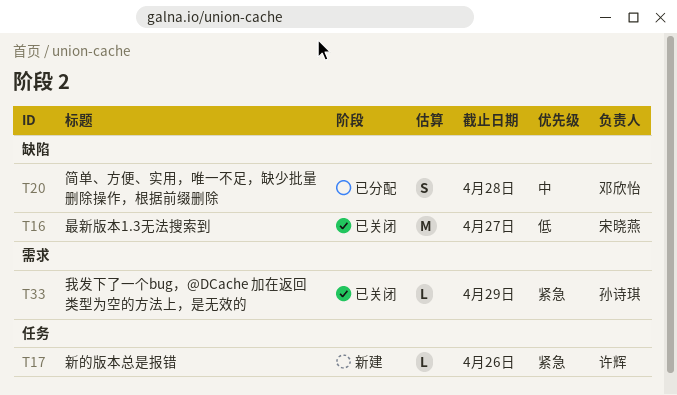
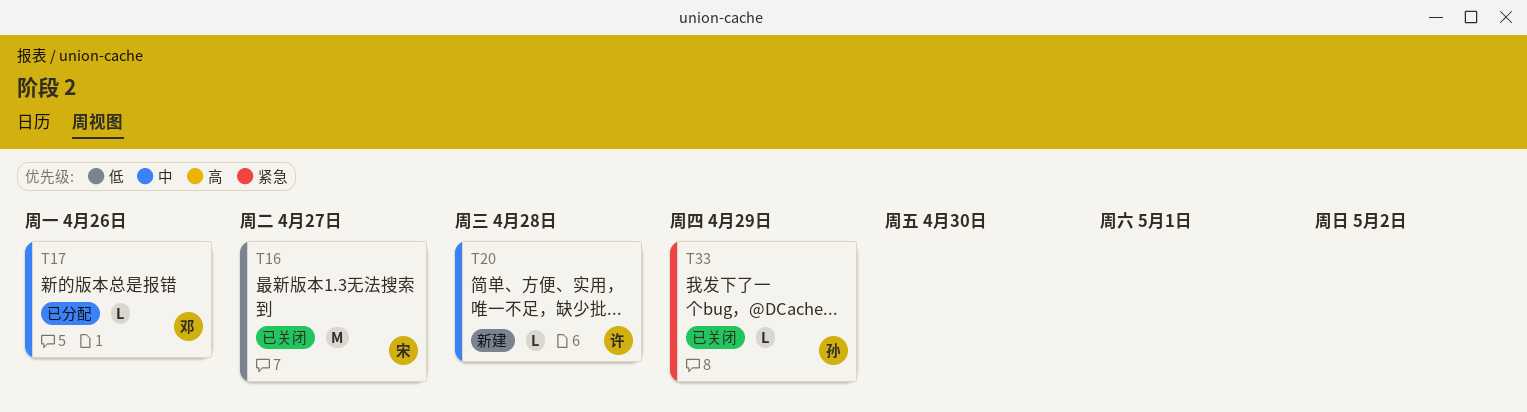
T17, status: 新建 -> 已分配
T17, owner: 许辉 -> 邓欣怡
T17, priority: 紧急 -> 中
T20, status: 已分配 -> 新建
T20, owner: 邓欣怡 -> 许辉
T20, estimate: S -> L

